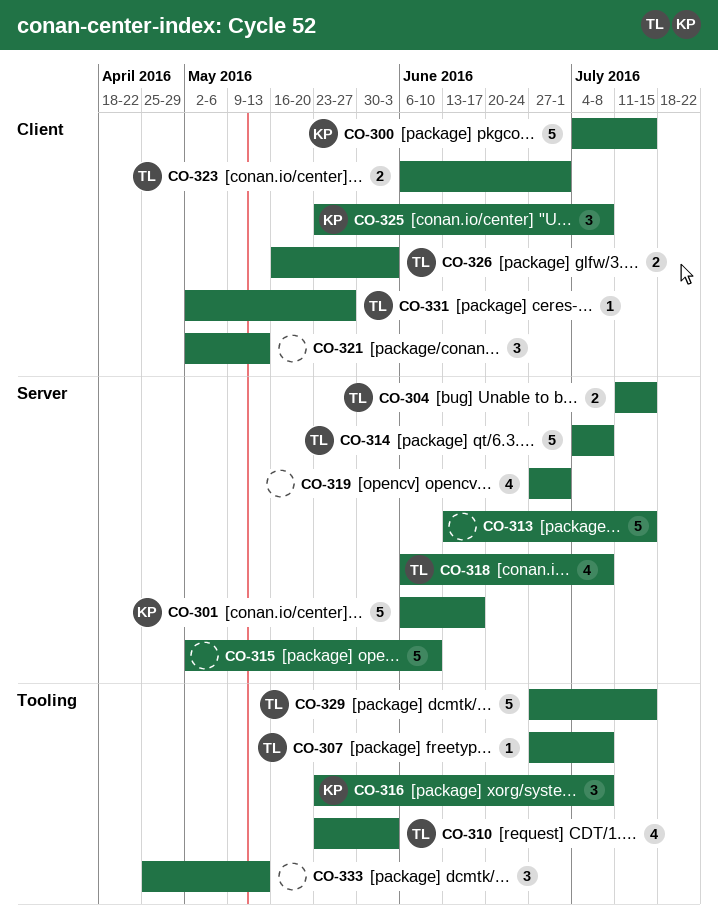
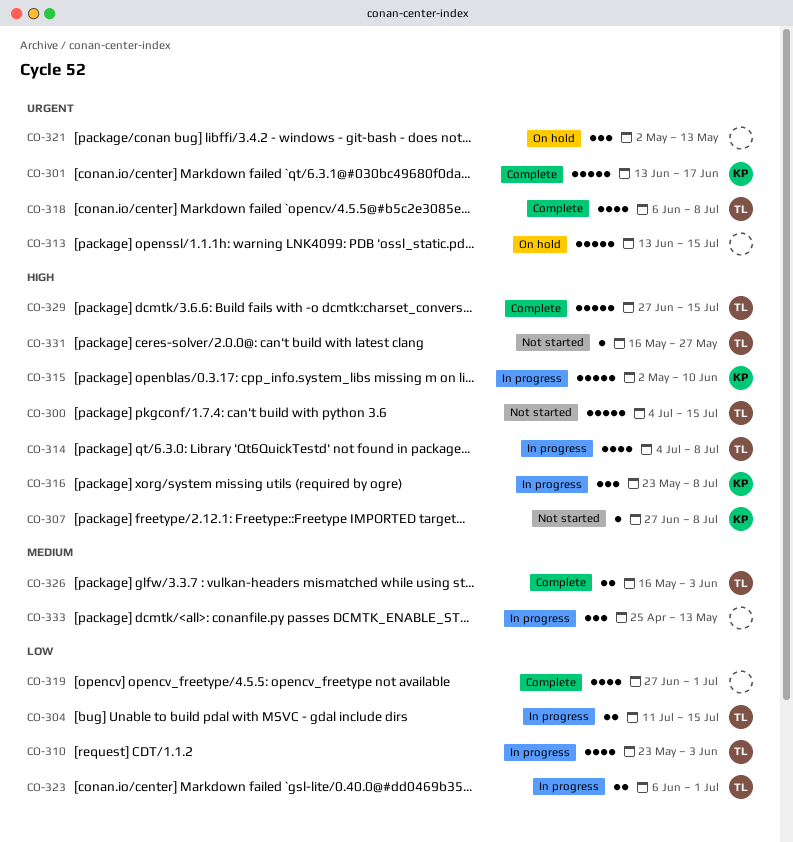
CO-300, owner: KP -> TL
CO-301, start: Jun 6 -> Jun 13
CO-307, owner: TL -> KP
CO-314, estimate: 5 -> 4
CO-315, owner: none -> KP
CO-325: present -> none
CO-331, start: May 2 -> May 16

